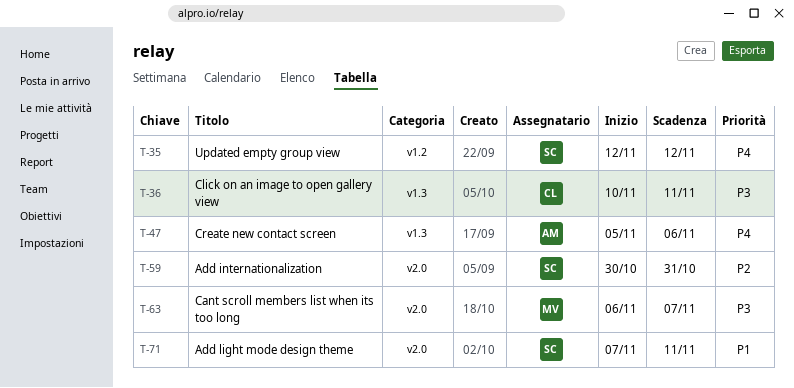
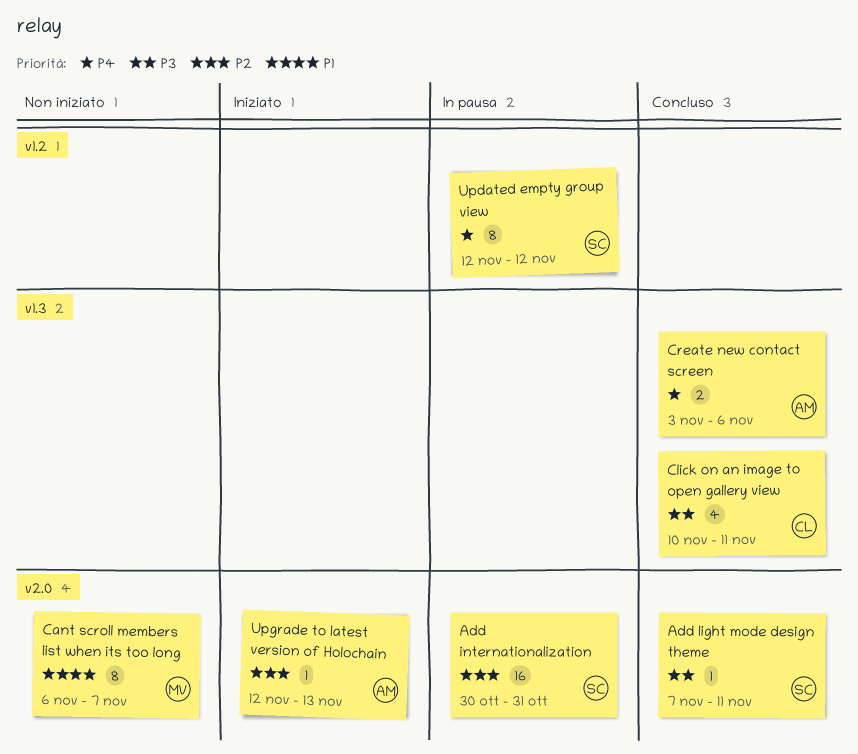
Add light mode design theme, priority: P1 -> P3
Cant scroll members list when its too long, priority: P3 -> P1
Create new contact screen, start: Nov 5 -> Nov 3
Upgrade to latest version of Holochain: none -> present

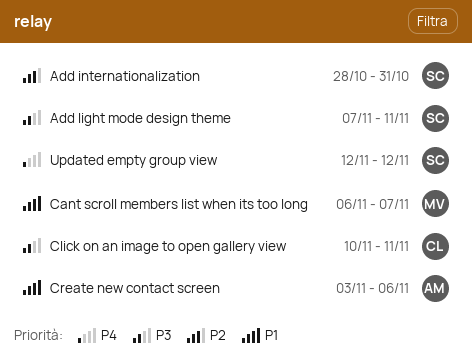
Add internationalization, start: Oct 30 -> Oct 28
Create new contact screen, priority: P4 -> P1
Upgrade to latest version of Holochain: present -> none

